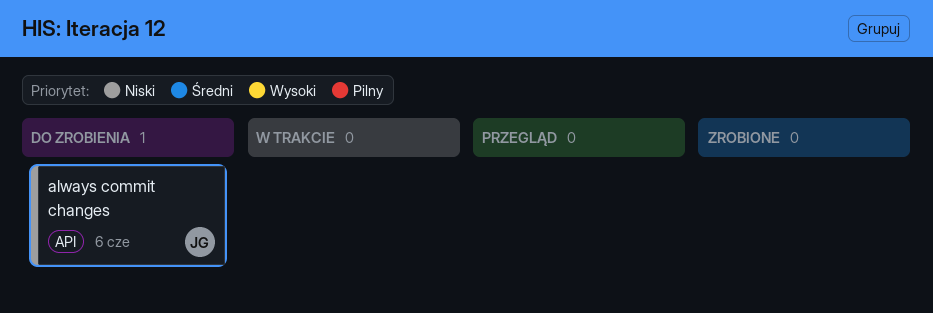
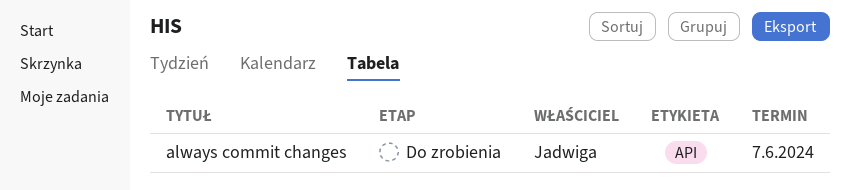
always commit changes, due: Jun 6 -> Jun 7

